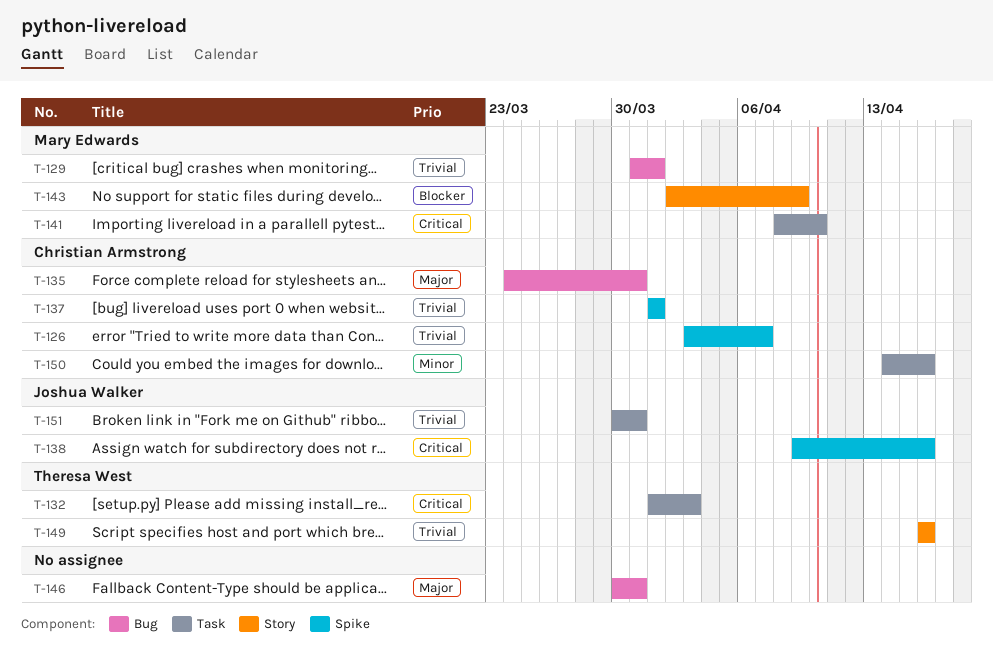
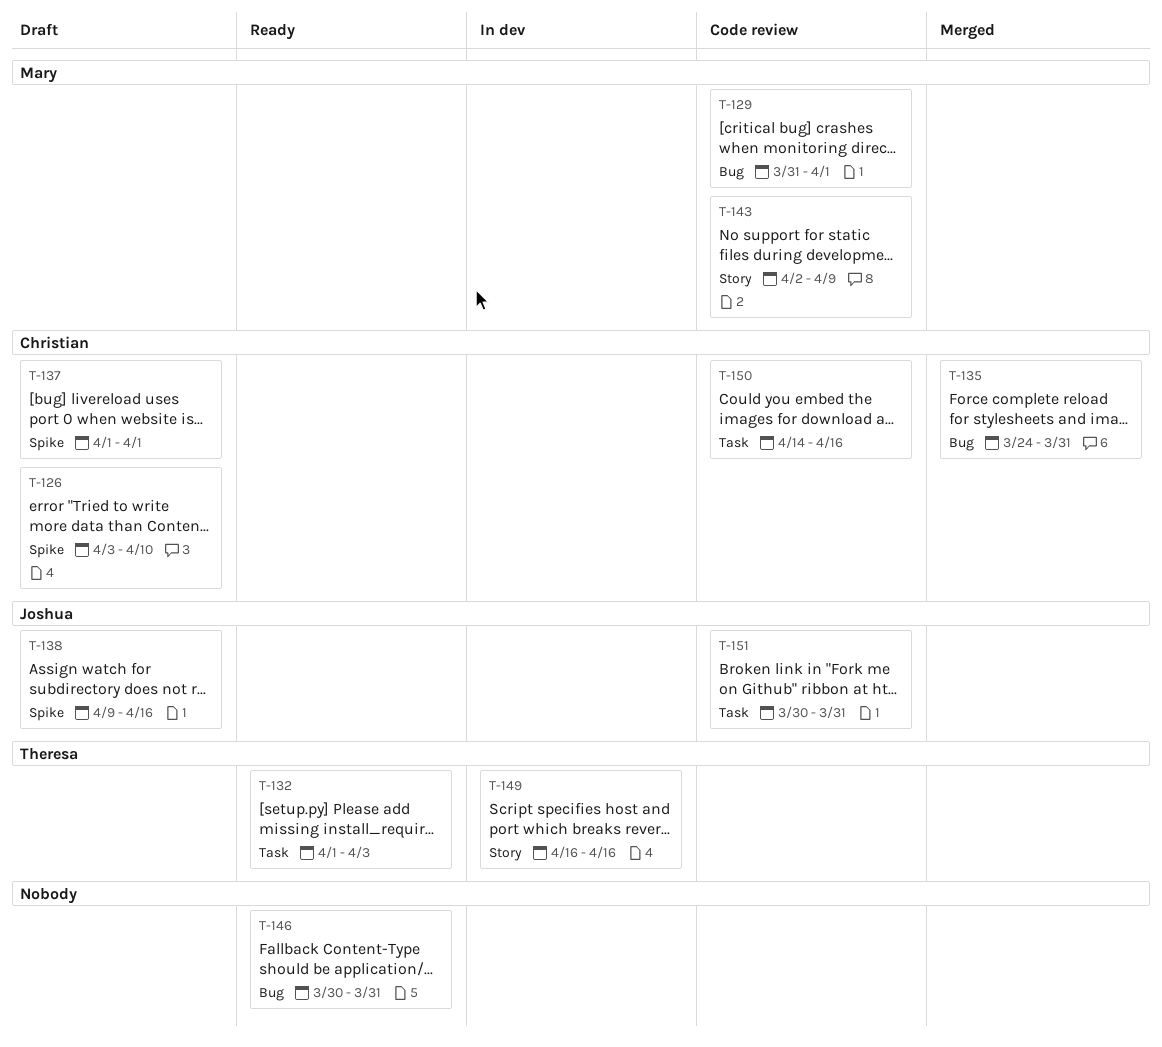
T-126, due: Apr 7 -> Apr 10
T-141: present -> none

